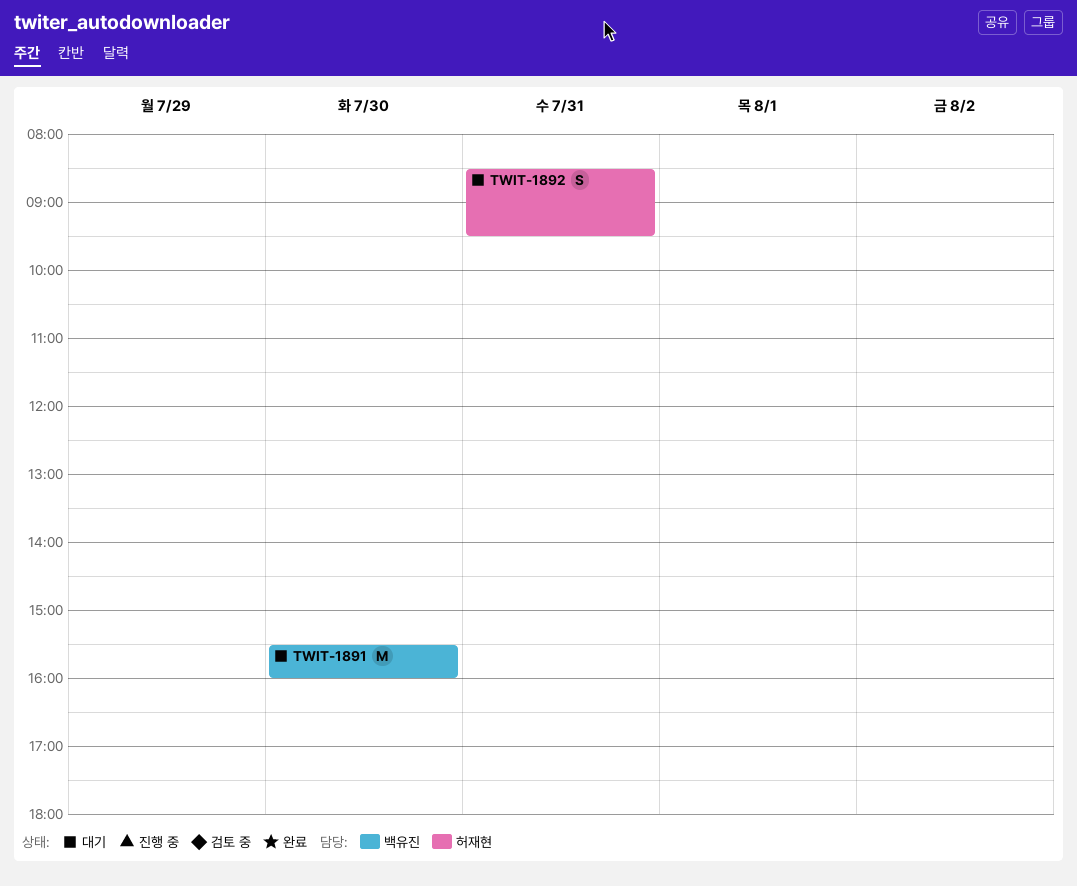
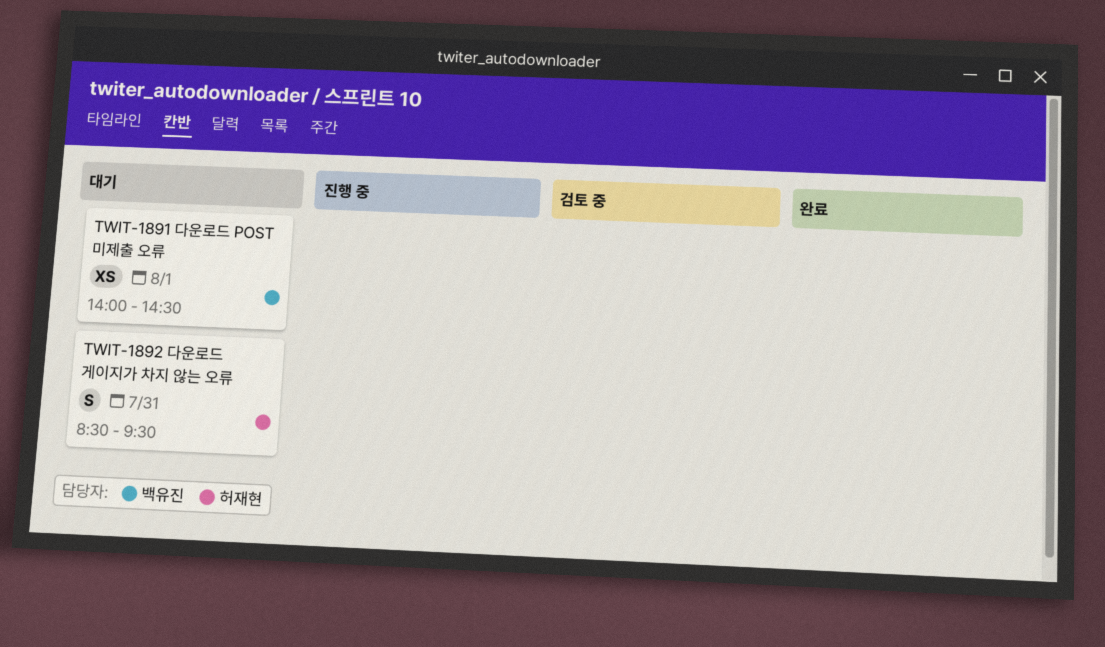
TWIT-1891, estimate: M -> XS
TWIT-1891, day: Jul 30 -> Aug 1
TWIT-1891, begins: 15:30 -> 14:00
TWIT-1891, ends: 16:00 -> 14:30

